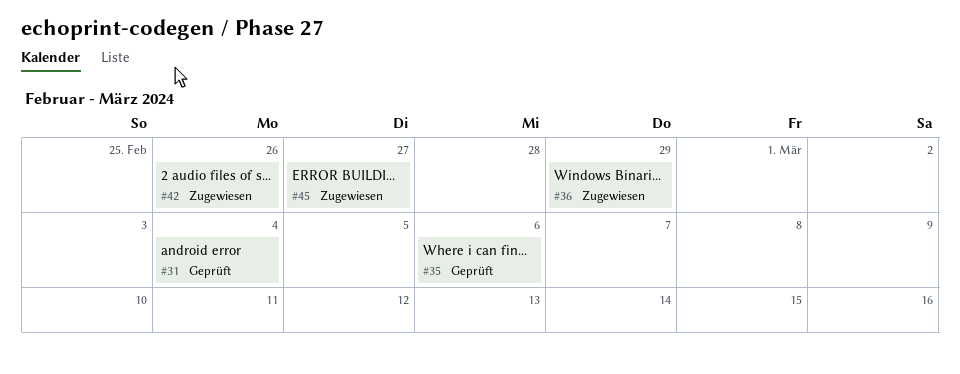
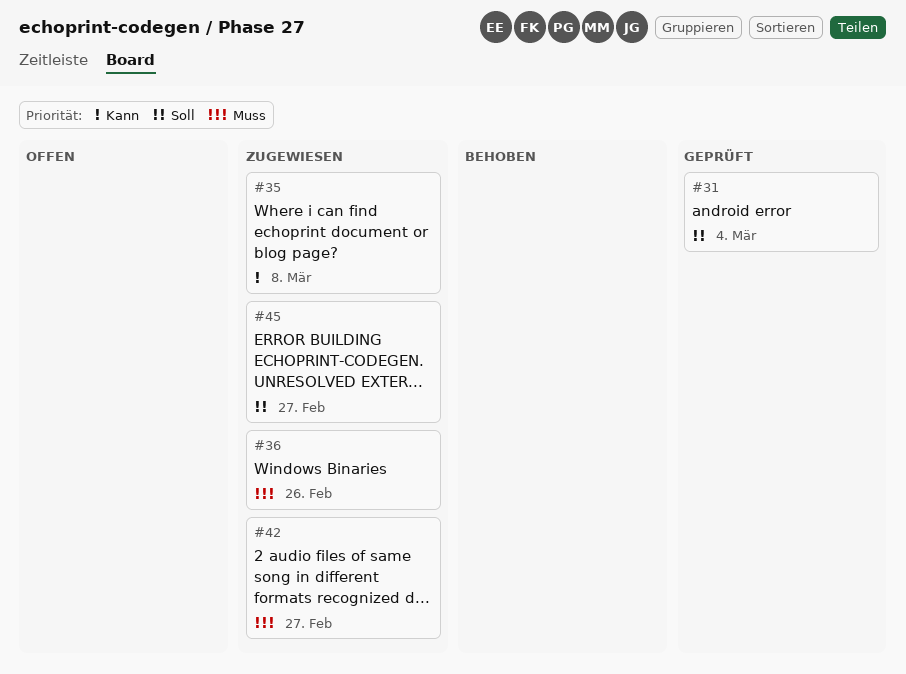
#35, status: Geprüft -> Zugewiesen
#35, due: Mar 6 -> Mar 8
#36, due: Feb 29 -> Feb 26
#42, due: Feb 26 -> Feb 27

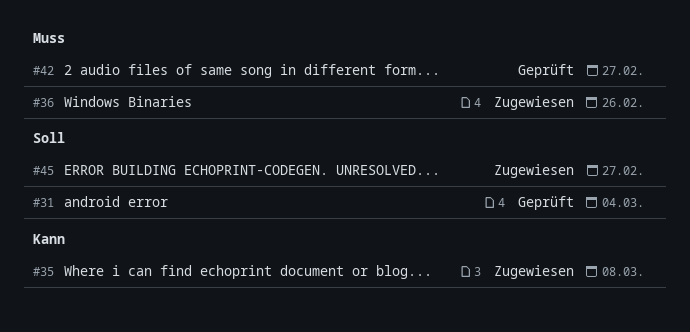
#42, status: Zugewiesen -> Geprüft

